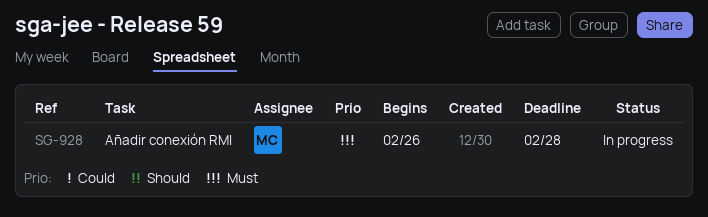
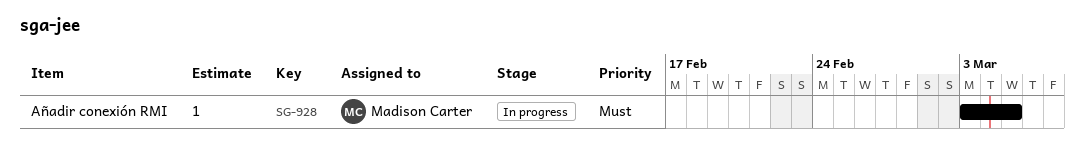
SG-928, start: Feb 26 -> Mar 3
SG-928, due: Feb 28 -> Mar 5

